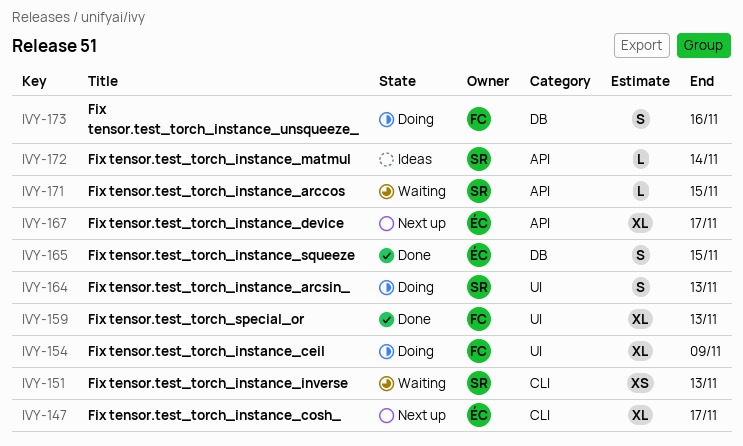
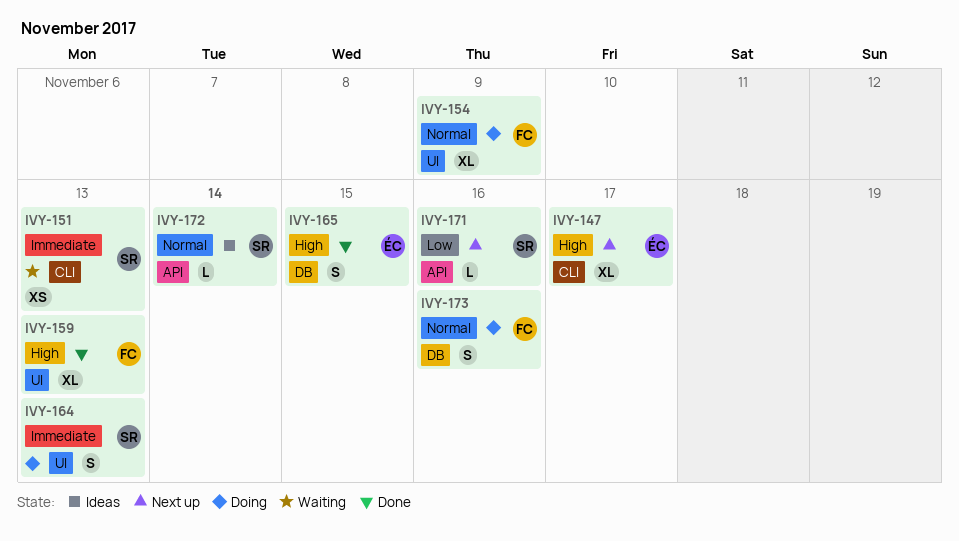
IVY-167: present -> none
IVY-171, status: Waiting -> Next up
IVY-171, due: Nov 15 -> Nov 16

